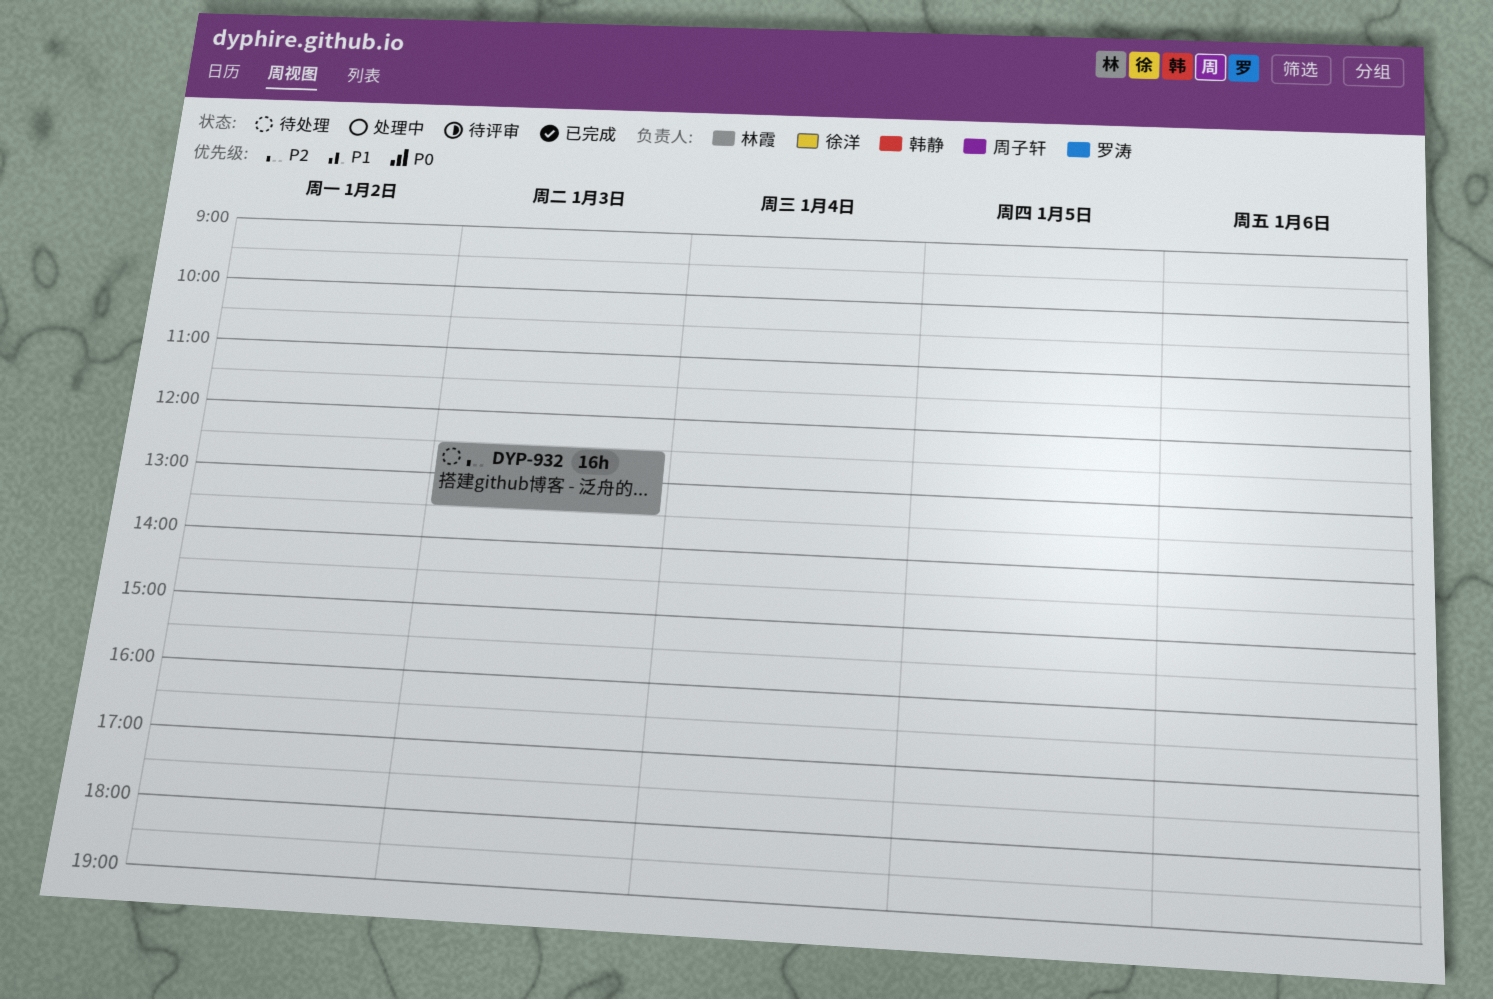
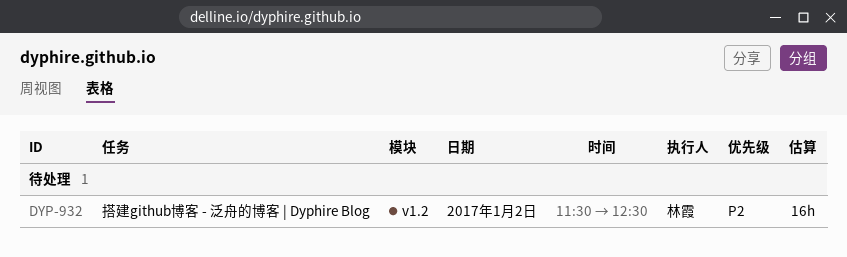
DYP-932, day: Jan 3 -> Jan 2
DYP-932, begins: 12:30 -> 11:30
DYP-932, ends: 13:30 -> 12:30

